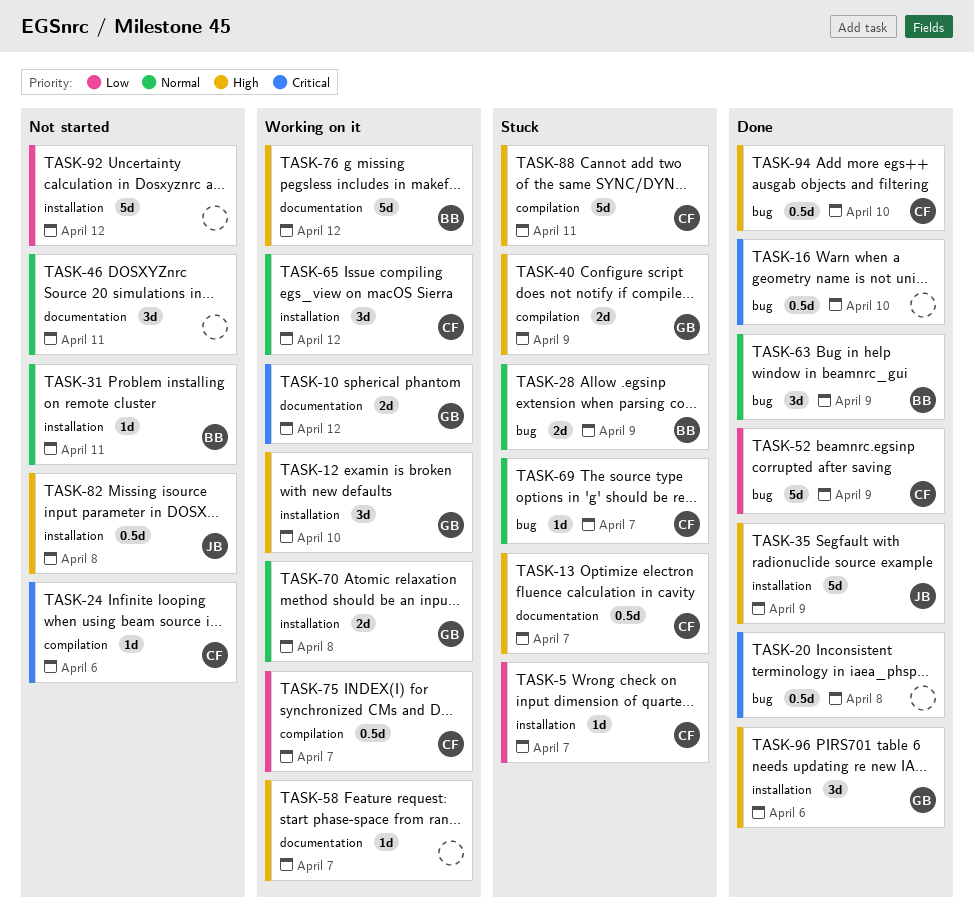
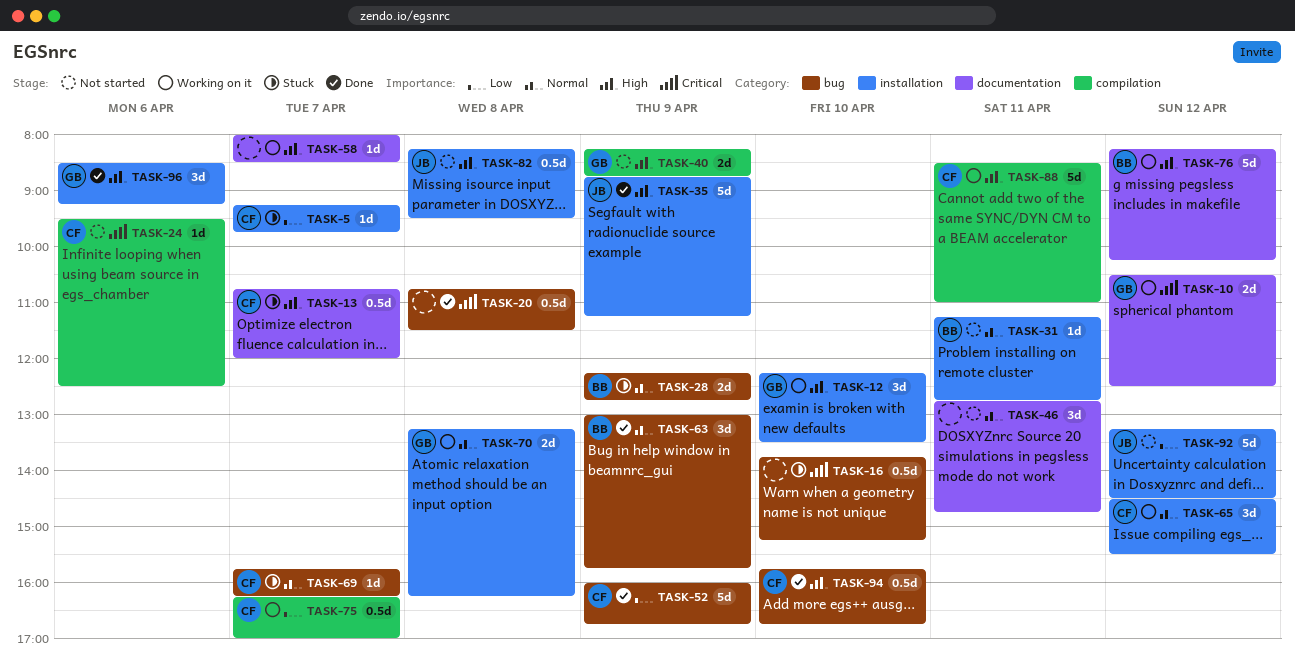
TASK-16, status: Done -> Stuck
TASK-40, status: Stuck -> Not started
TASK-88, status: Stuck -> Working on it
TASK-92, owner: none -> JB

